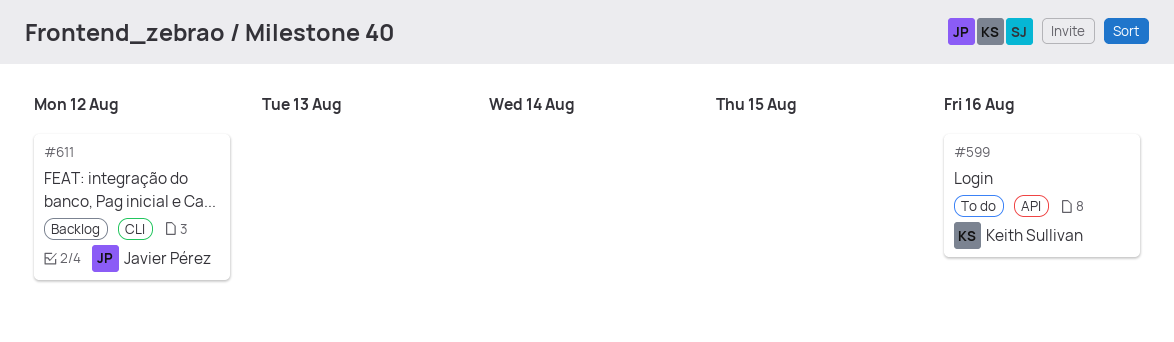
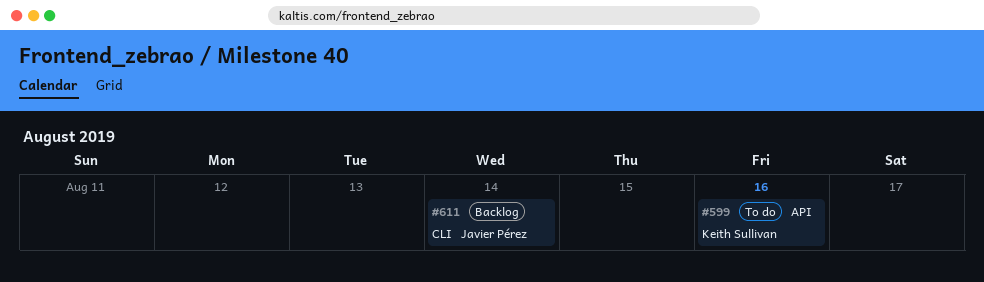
#611, due: Aug 12 -> Aug 14

